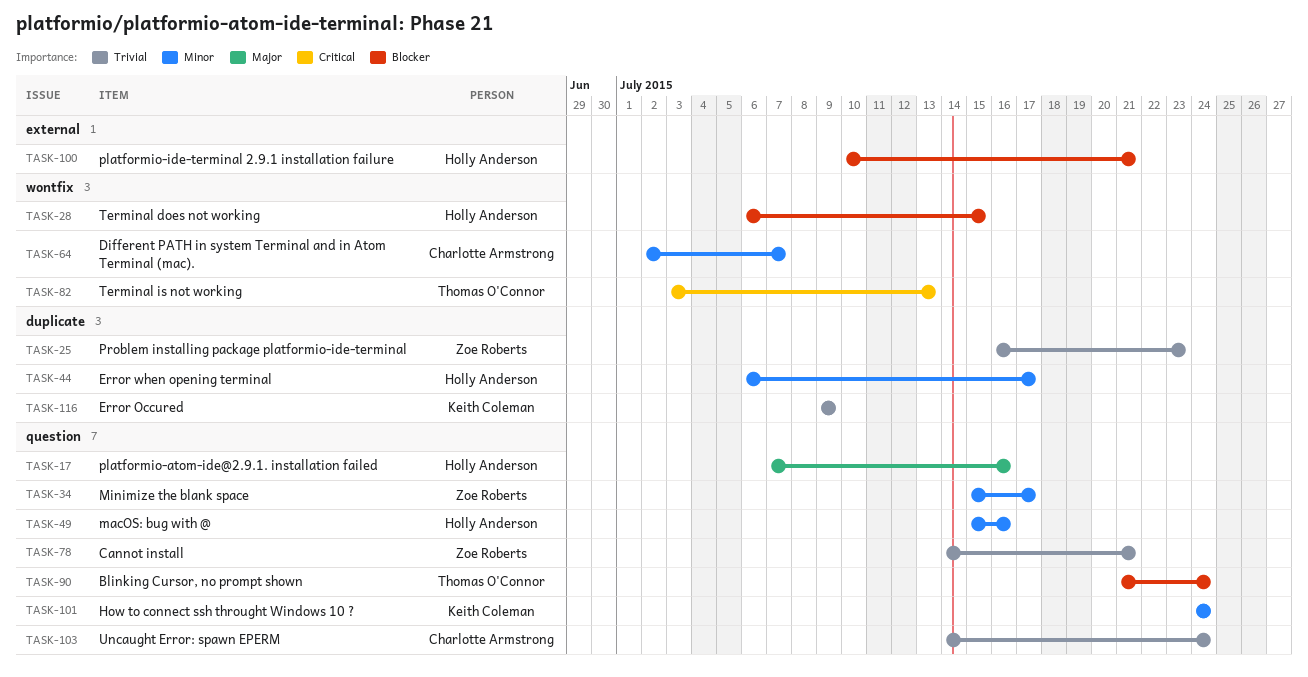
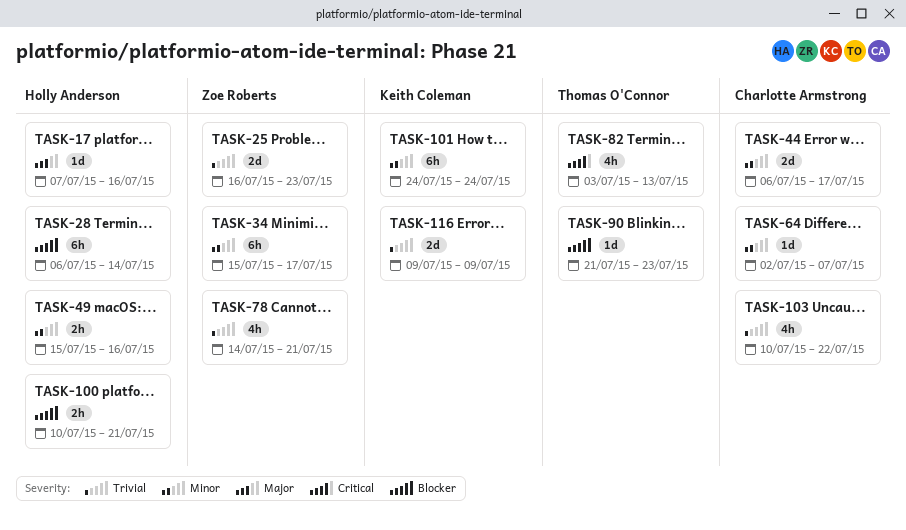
TASK-28, due: Jul 15 -> Jul 14
TASK-44, owner: Holly Anderson -> Charlotte Armstrong
TASK-90, due: Jul 24 -> Jul 23
TASK-103, start: Jul 14 -> Jul 10
TASK-103, due: Jul 24 -> Jul 22

